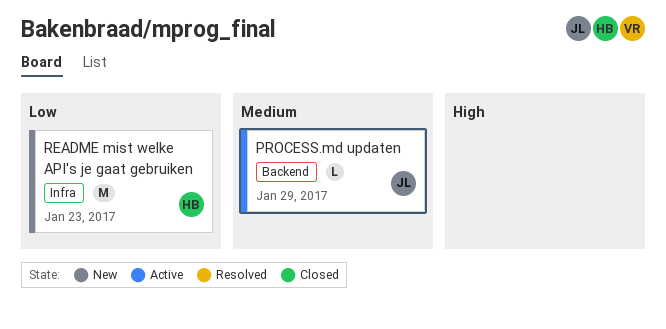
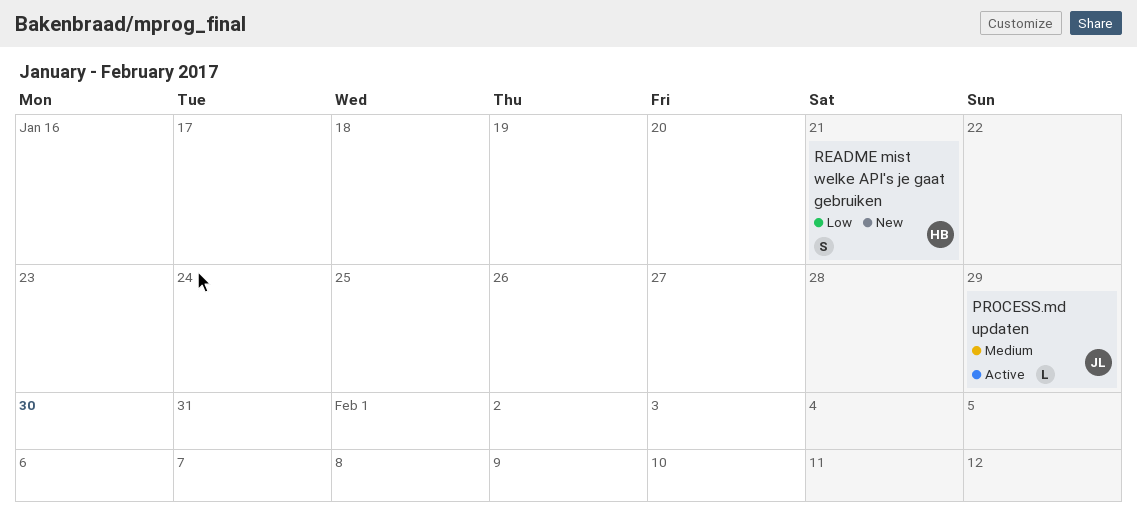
README mist welke API's je gaat gebruiken, estimate: M -> S
README mist welke API's je gaat gebruiken, due: Jan 23 -> Jan 21

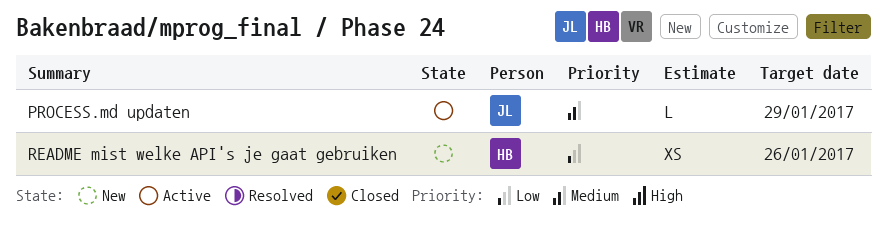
README mist welke API's je gaat gebruiken, estimate: S -> XS
README mist welke API's je gaat gebruiken, due: Jan 21 -> Jan 26

